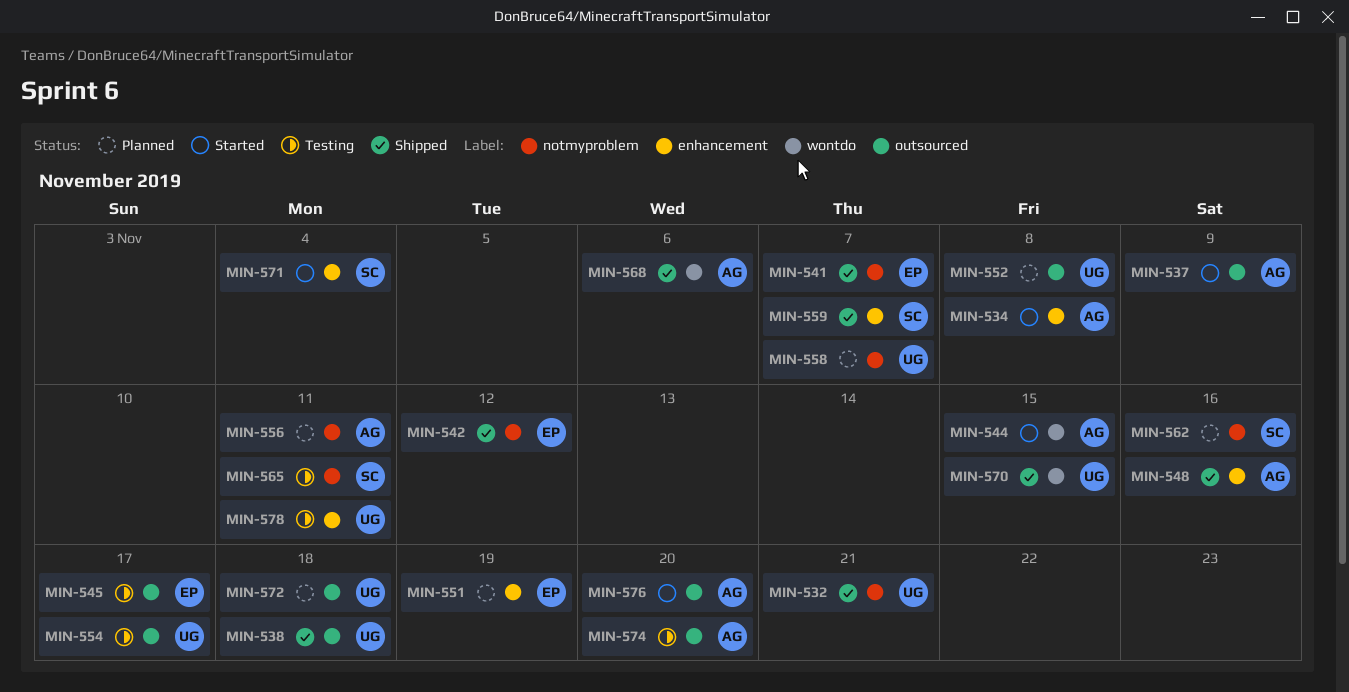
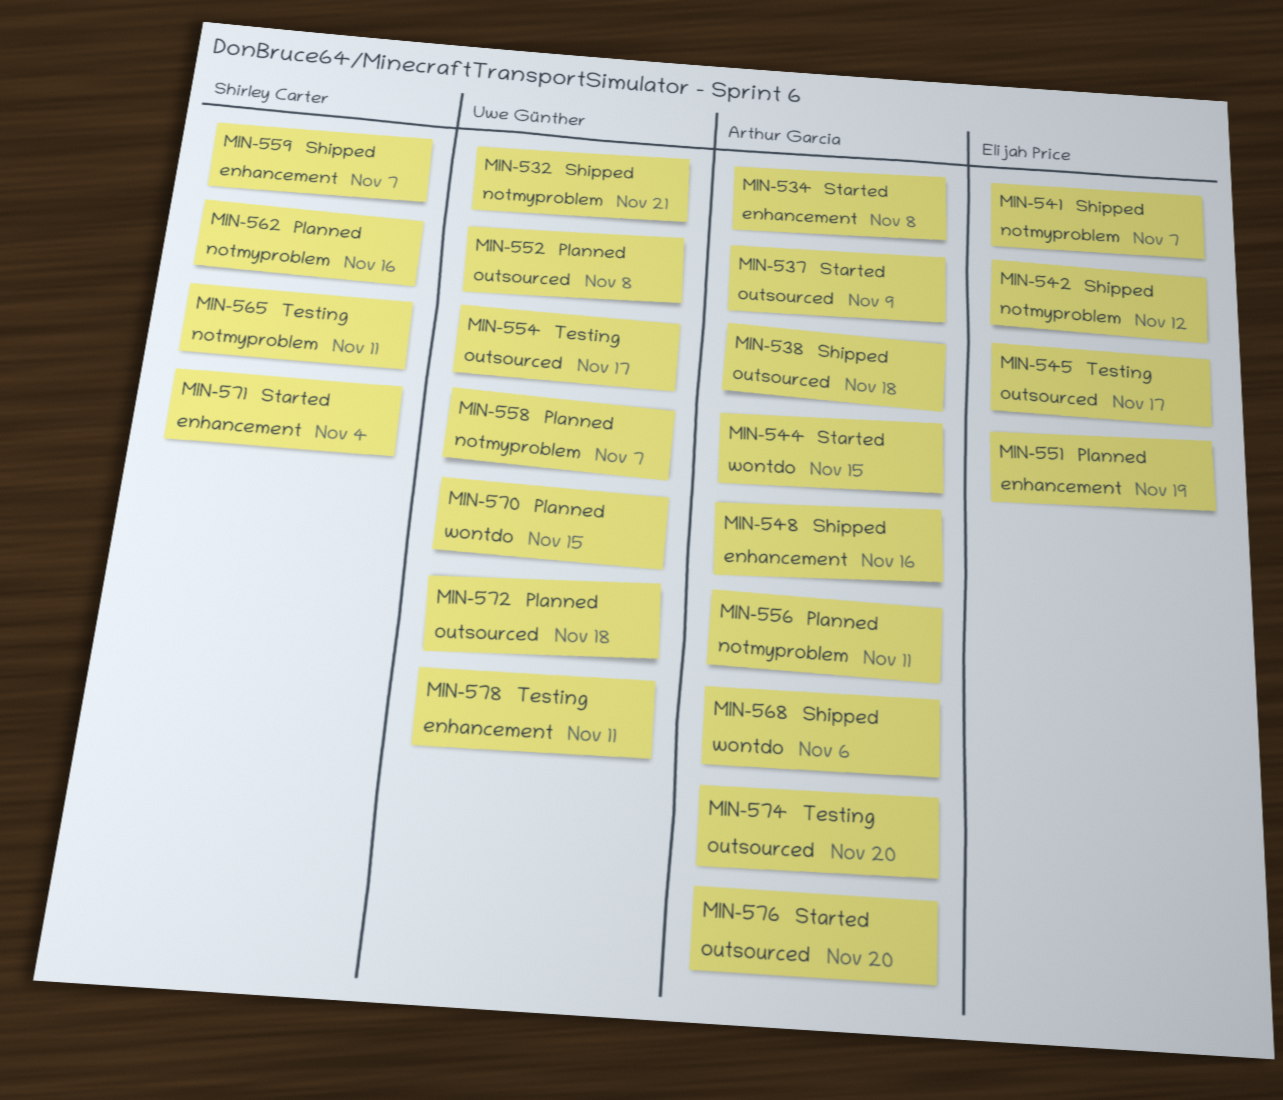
MIN-538, owner: Uwe Günther -> Arthur Garcia
MIN-570, status: Shipped -> Planned

